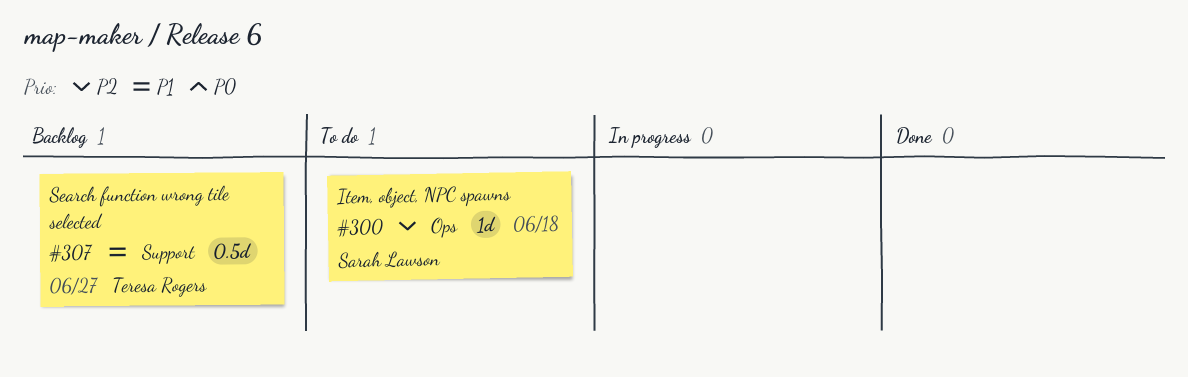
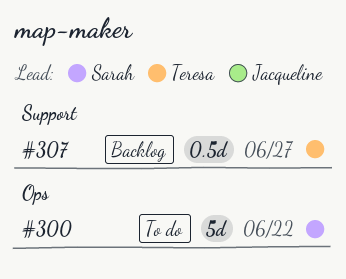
#300, estimate: 1d -> 5d
#300, due: Jun 18 -> Jun 22

